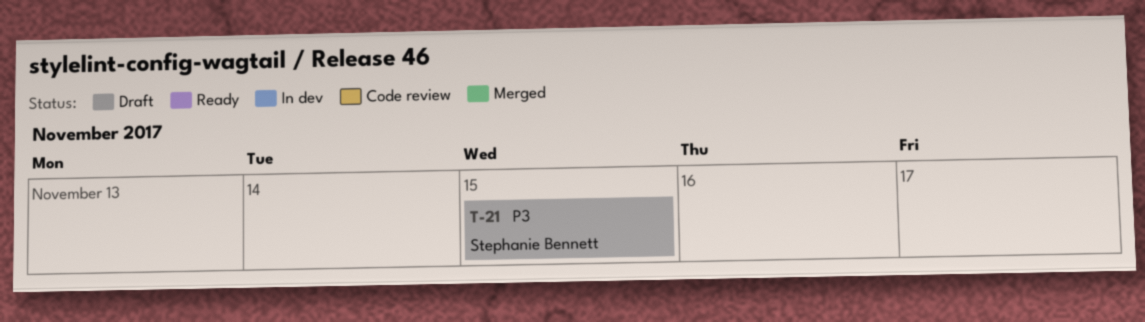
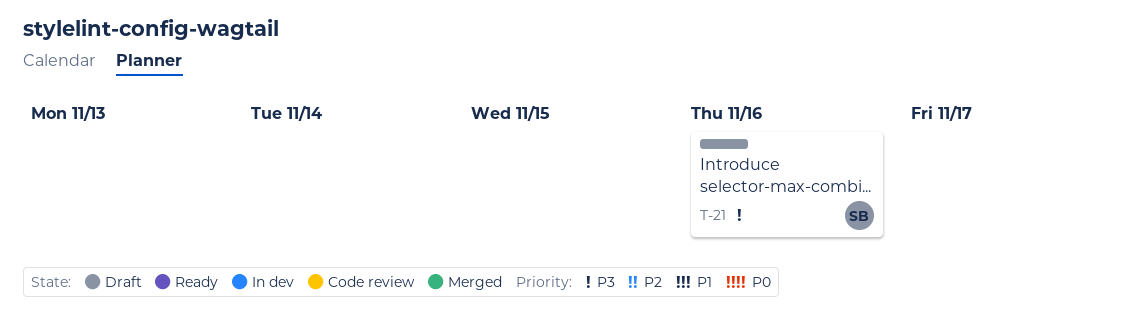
T-21, due: Nov 15 -> Nov 16

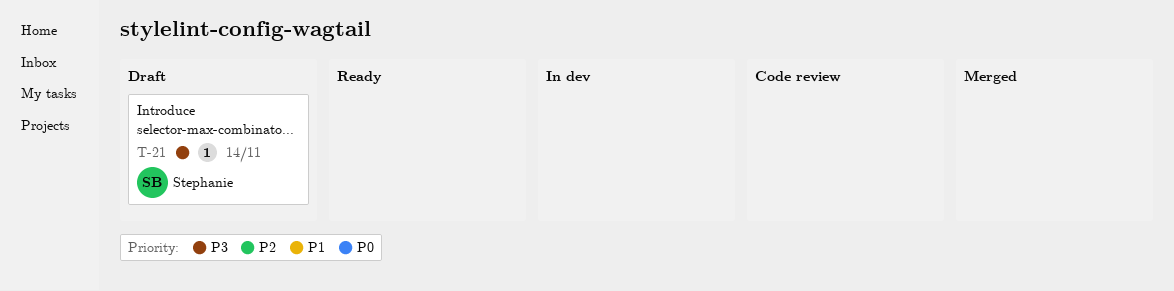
T-21, due: Nov 16 -> Nov 14

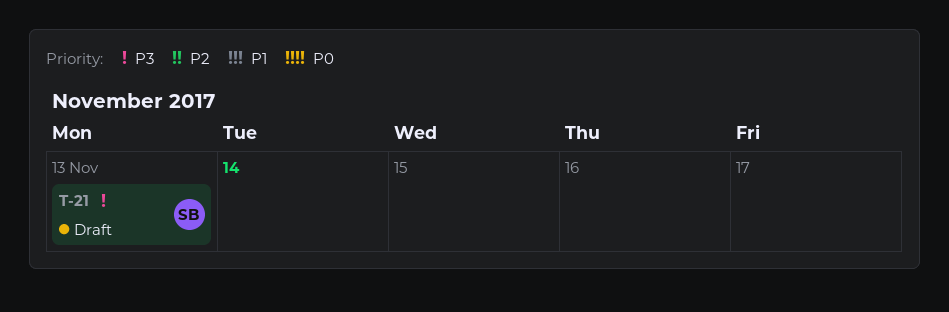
T-21, due: Nov 14 -> Nov 13

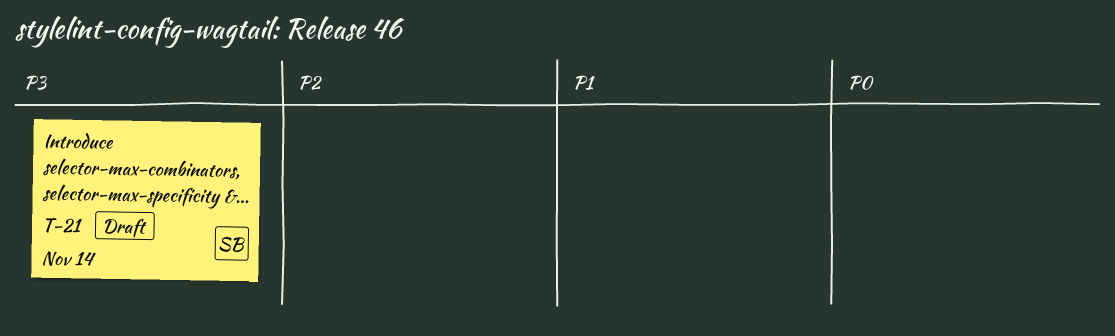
T-21, due: Nov 13 -> Nov 14

